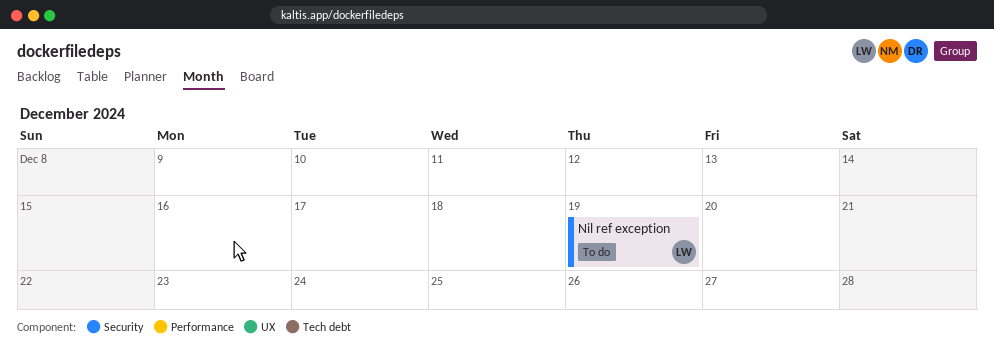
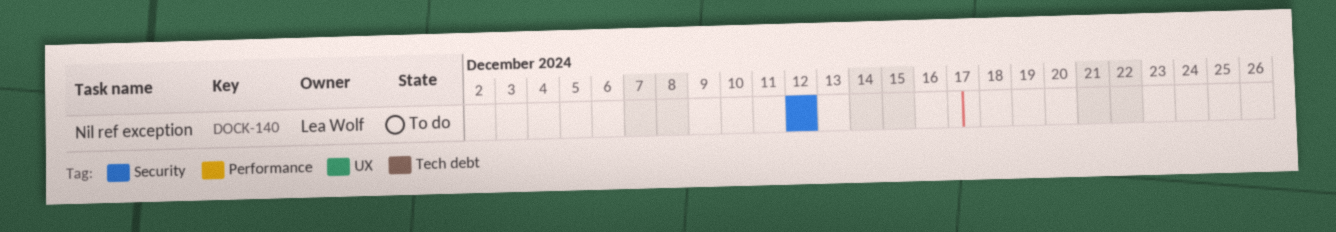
Nil ref exception, due: Dec 19 -> Dec 12

